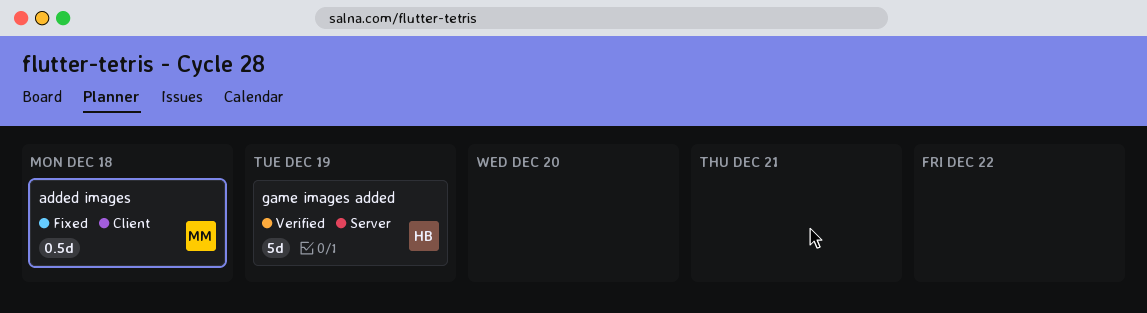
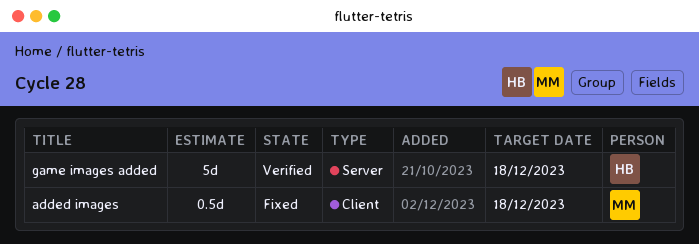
game images added, due: Dec 19 -> Dec 18

